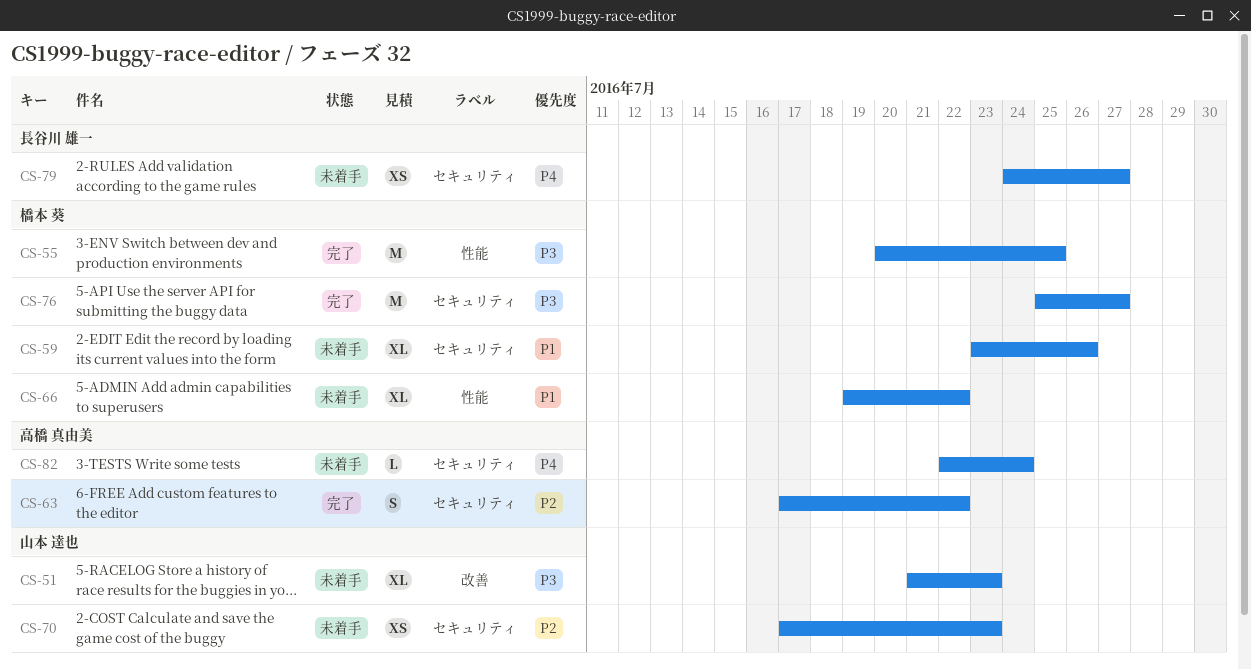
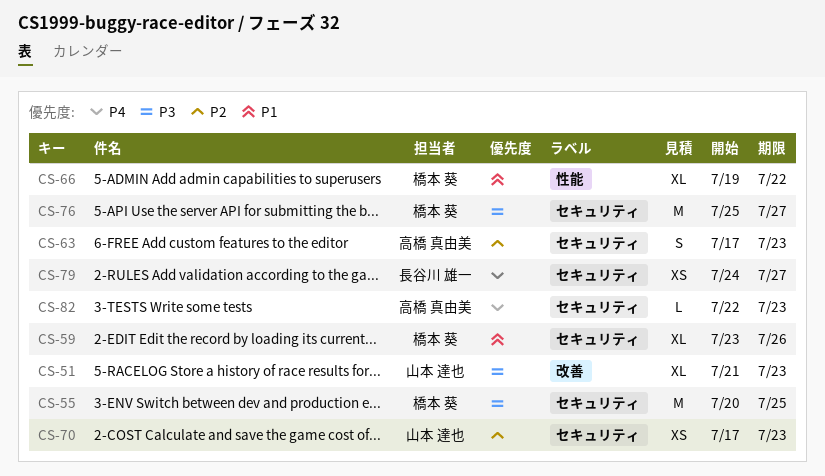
CS-55, label: 性能 -> セキュリティ
CS-63, due: Jul 22 -> Jul 23
CS-82, due: Jul 24 -> Jul 23

